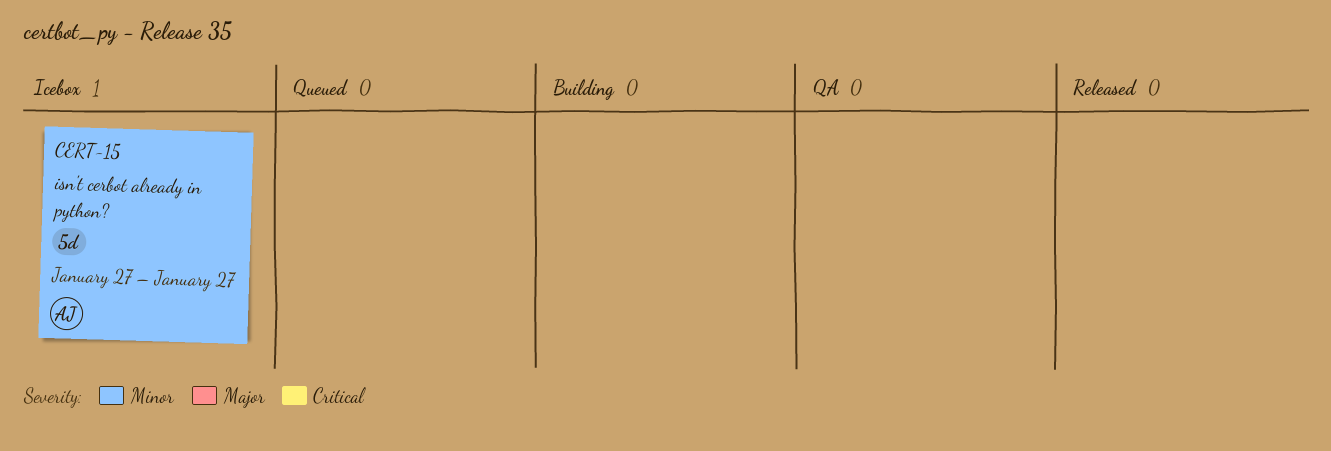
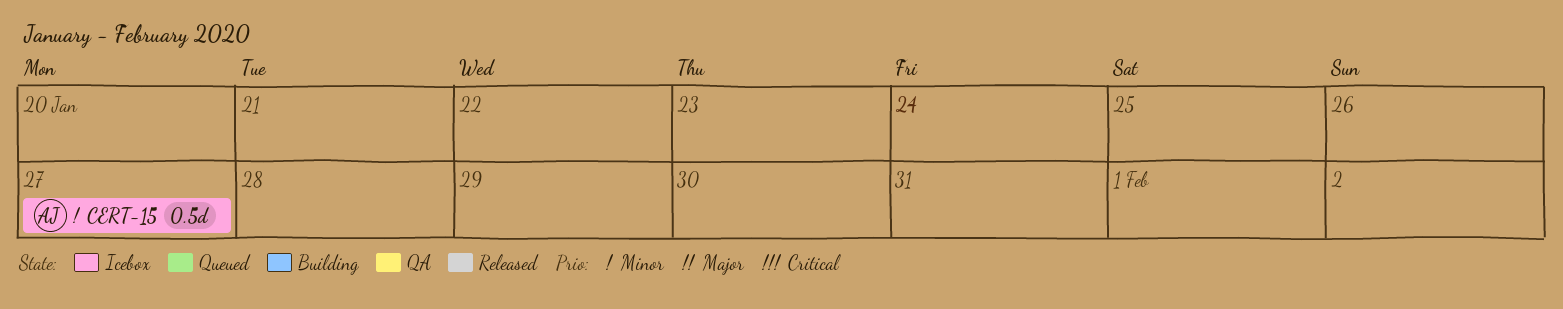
CERT-15, estimate: 5d -> 0.5d

